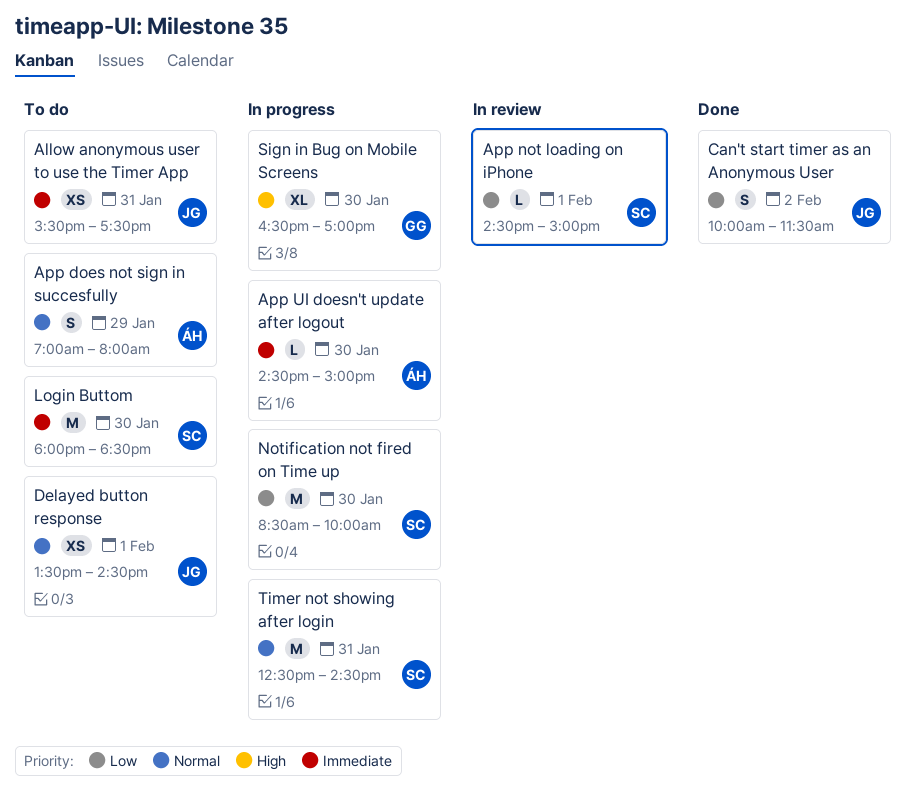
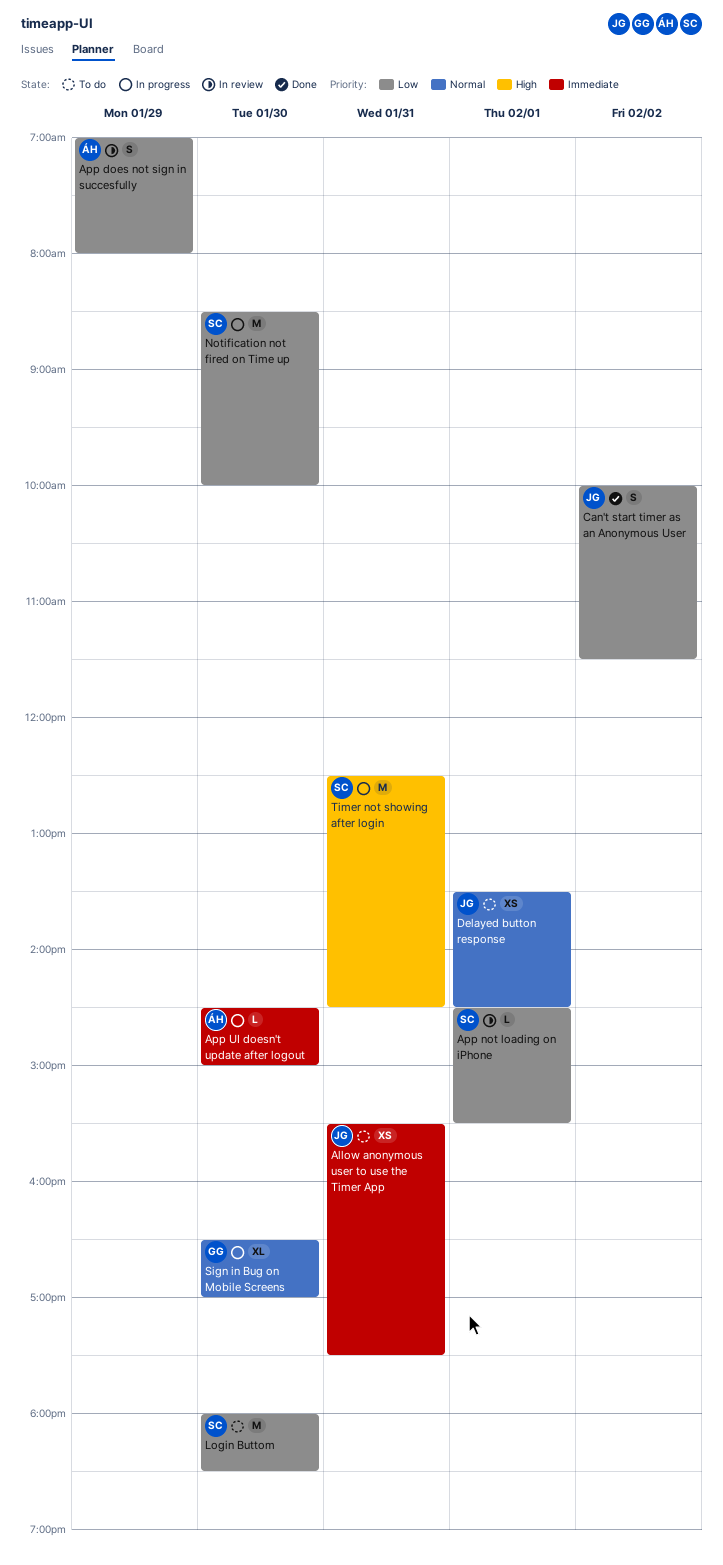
App does not sign in succesfully, status: To do -> In review
App does not sign in succesfully, priority: Normal -> Low
App not loading on iPhone, ends: 15:00 -> 15:30
Login Buttom, priority: Immediate -> Low
Sign in Bug on Mobile Screens, priority: High -> Normal
Timer not showing after login, priority: Normal -> High

